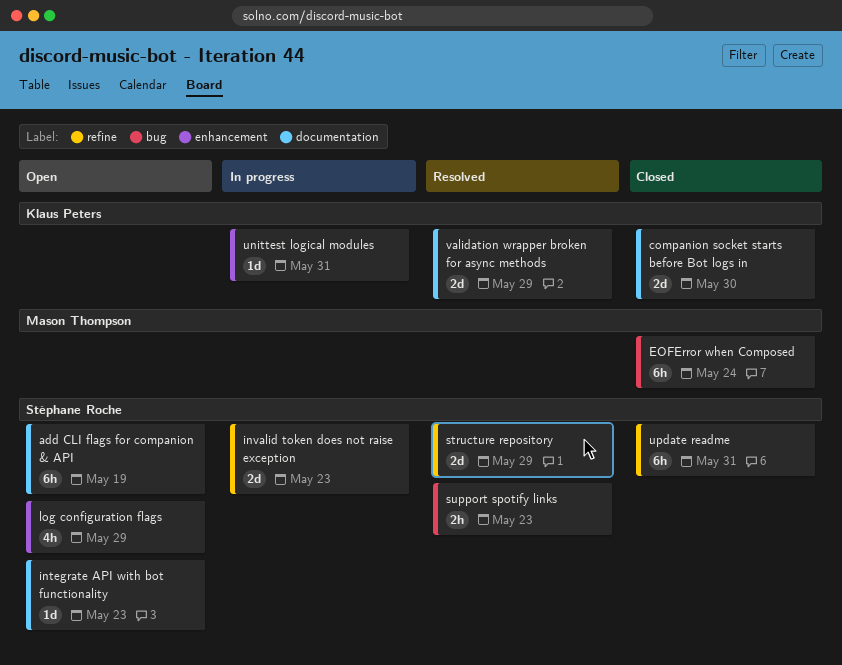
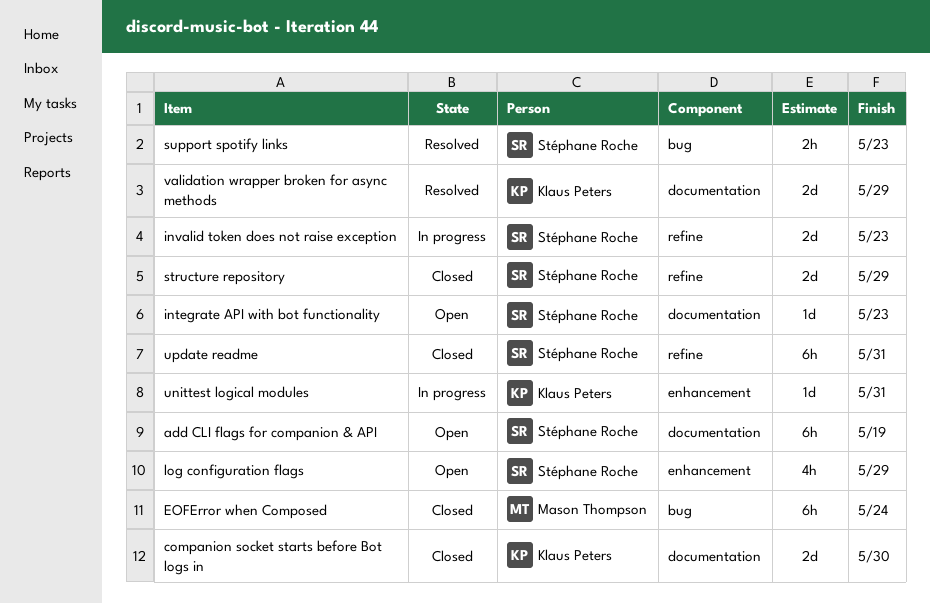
structure repository, status: Resolved -> Closed

